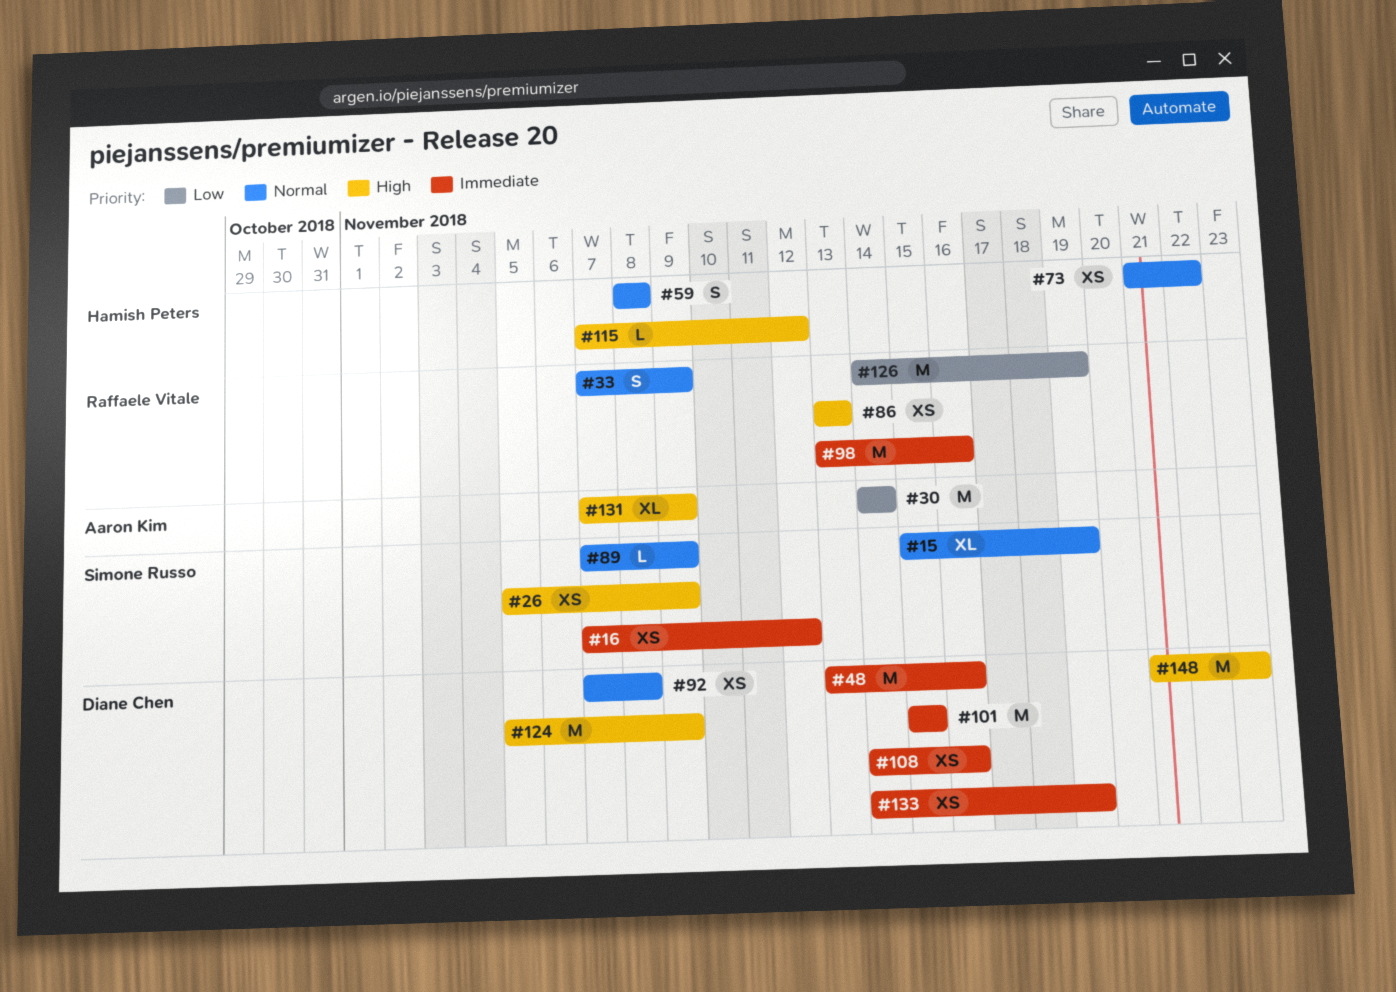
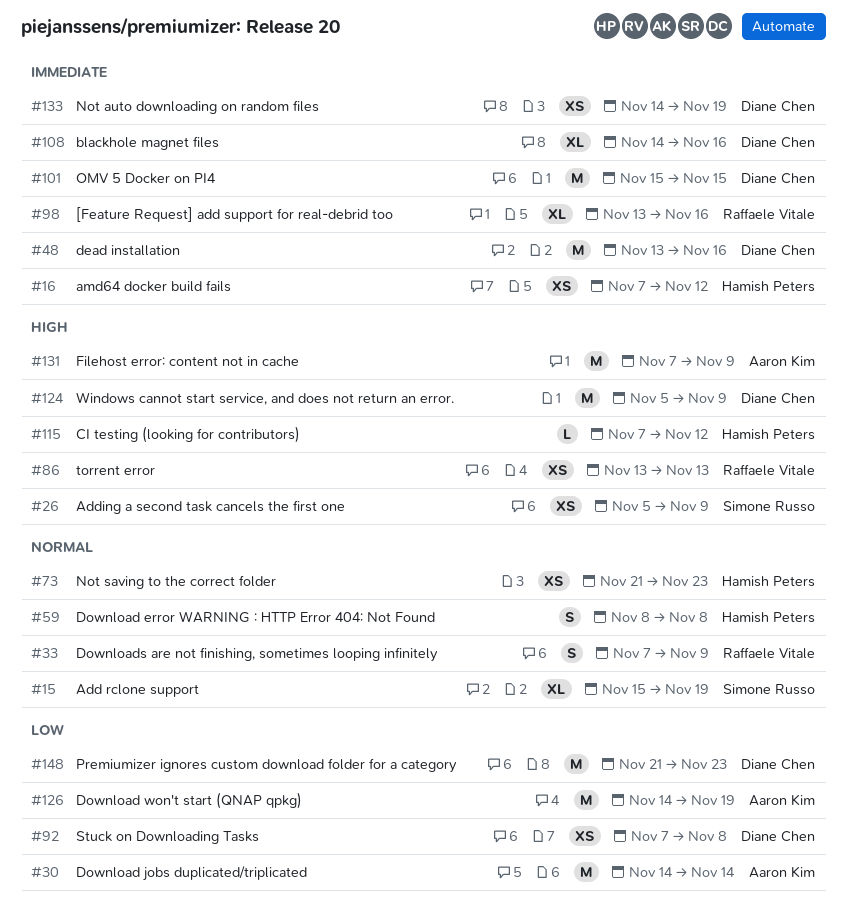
#16, owner: Simone Russo -> Hamish Peters
#73, due: Nov 22 -> Nov 23
#89: present -> none
#92, priority: Normal -> Low
#98, estimate: M -> XL
#108, estimate: XS -> XL
#126, owner: Raffaele Vitale -> Aaron Kim
#131, estimate: XL -> M
#148, priority: High -> Low

